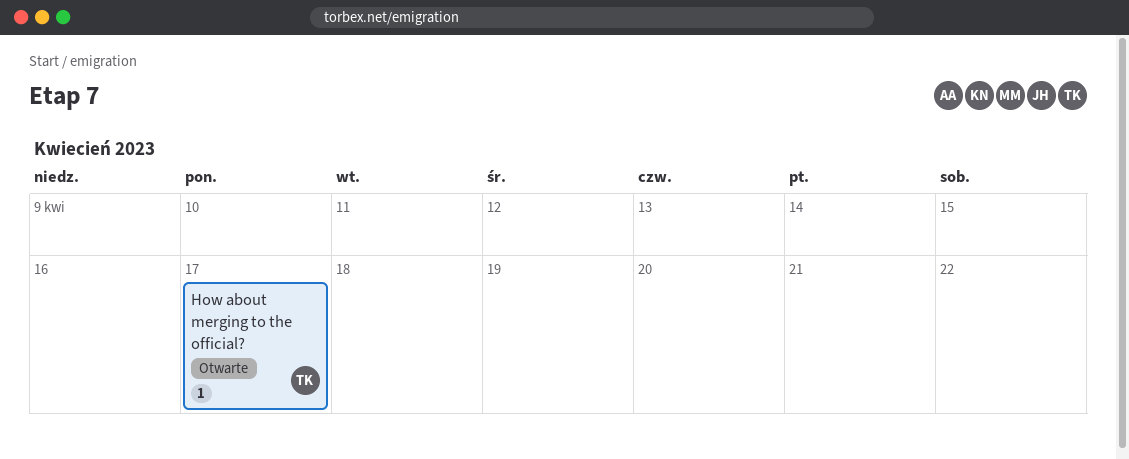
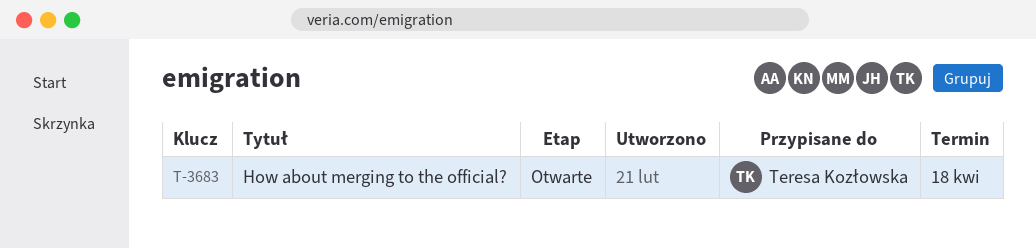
How about merging to the official?, due: Apr 17 -> Apr 18

